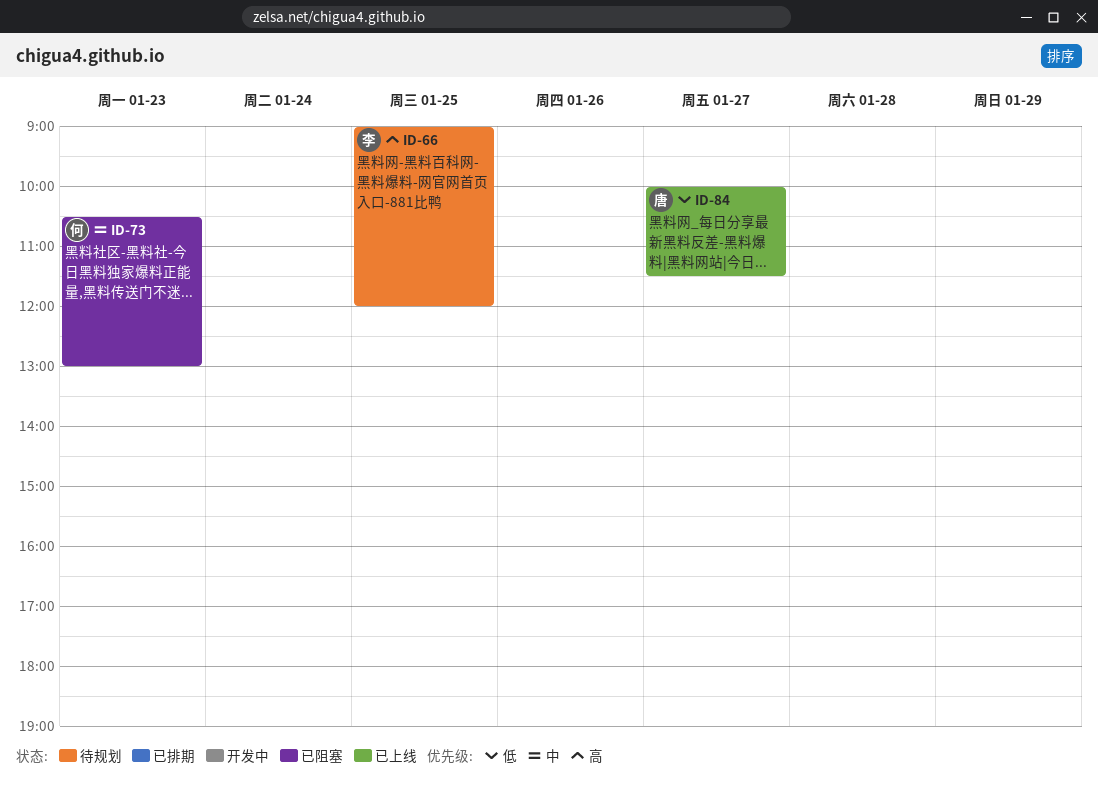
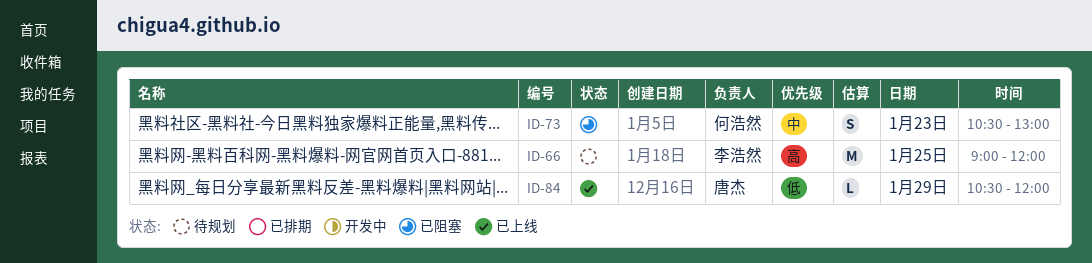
ID-84, day: Jan 27 -> Jan 29
ID-84, begins: 10:00 -> 10:30
ID-84, ends: 11:30 -> 12:00

